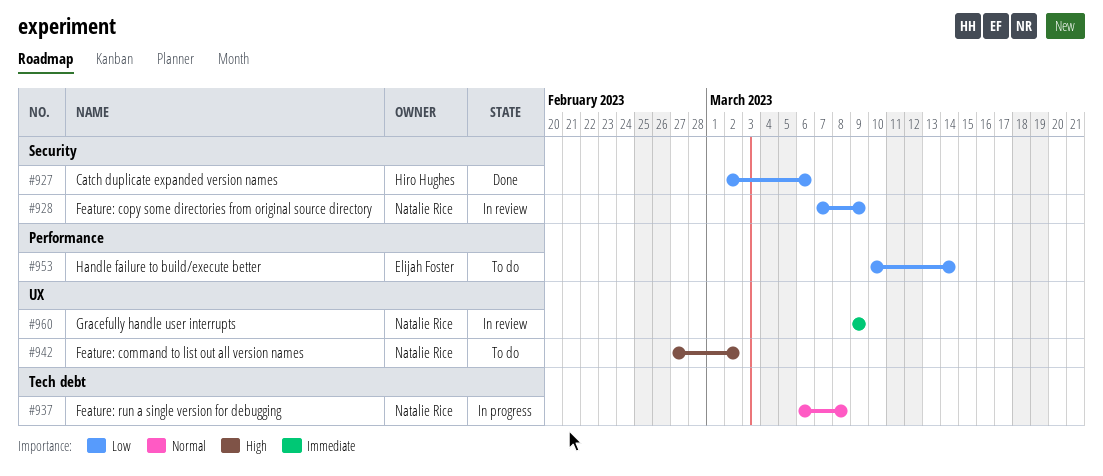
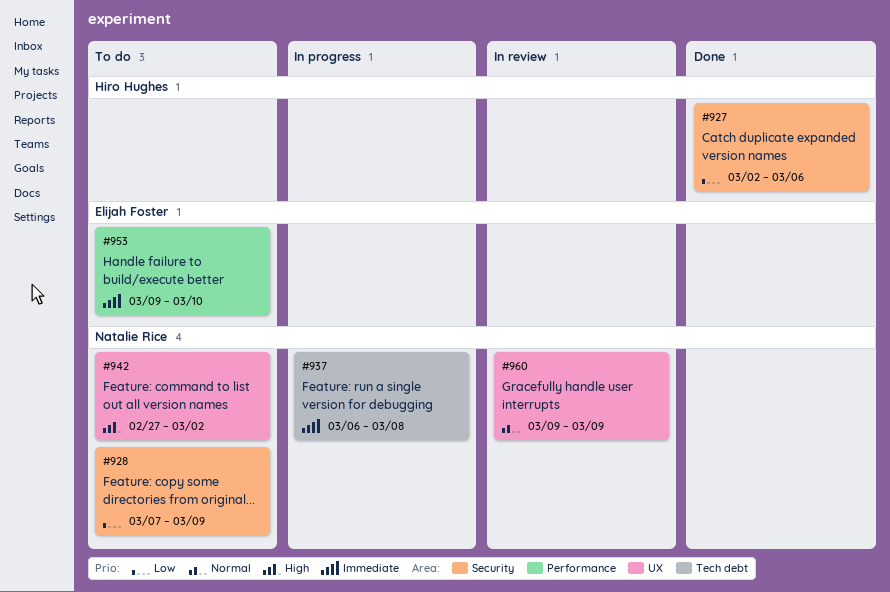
#928, status: In review -> To do
#937, priority: Normal -> Immediate
#953, priority: Low -> Immediate
#953, start: Mar 10 -> Mar 9
#953, due: Mar 14 -> Mar 10
#960, priority: Immediate -> Normal

